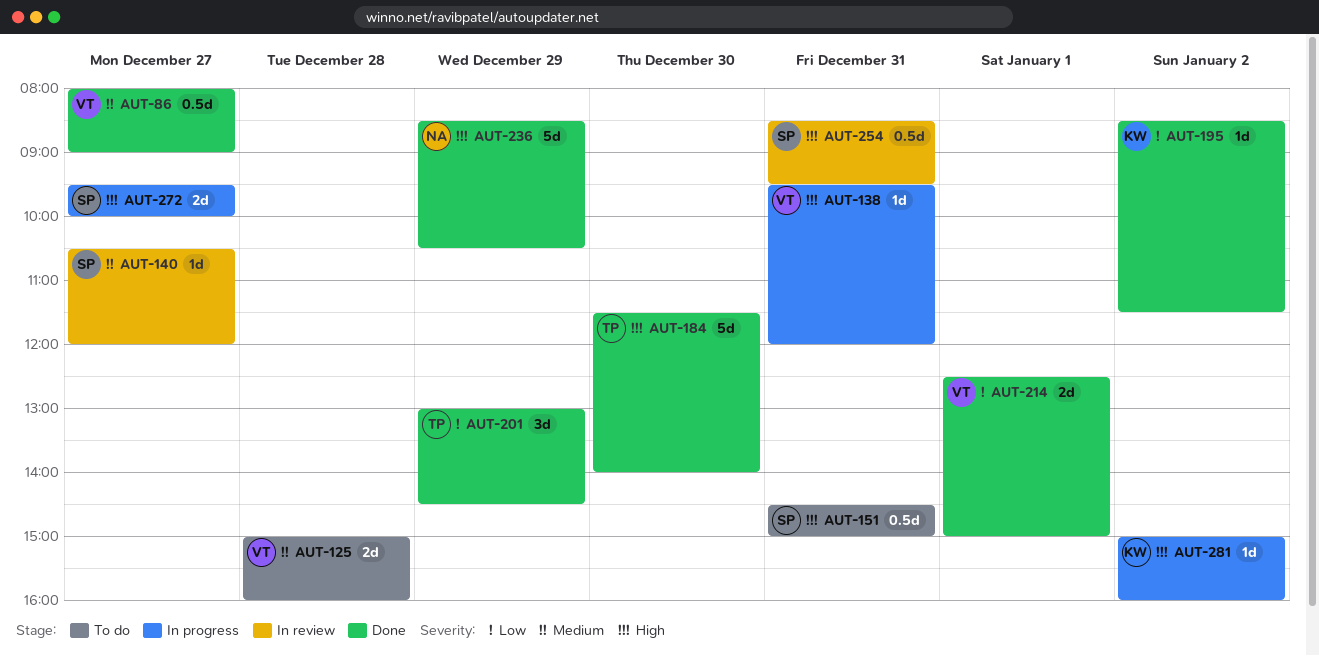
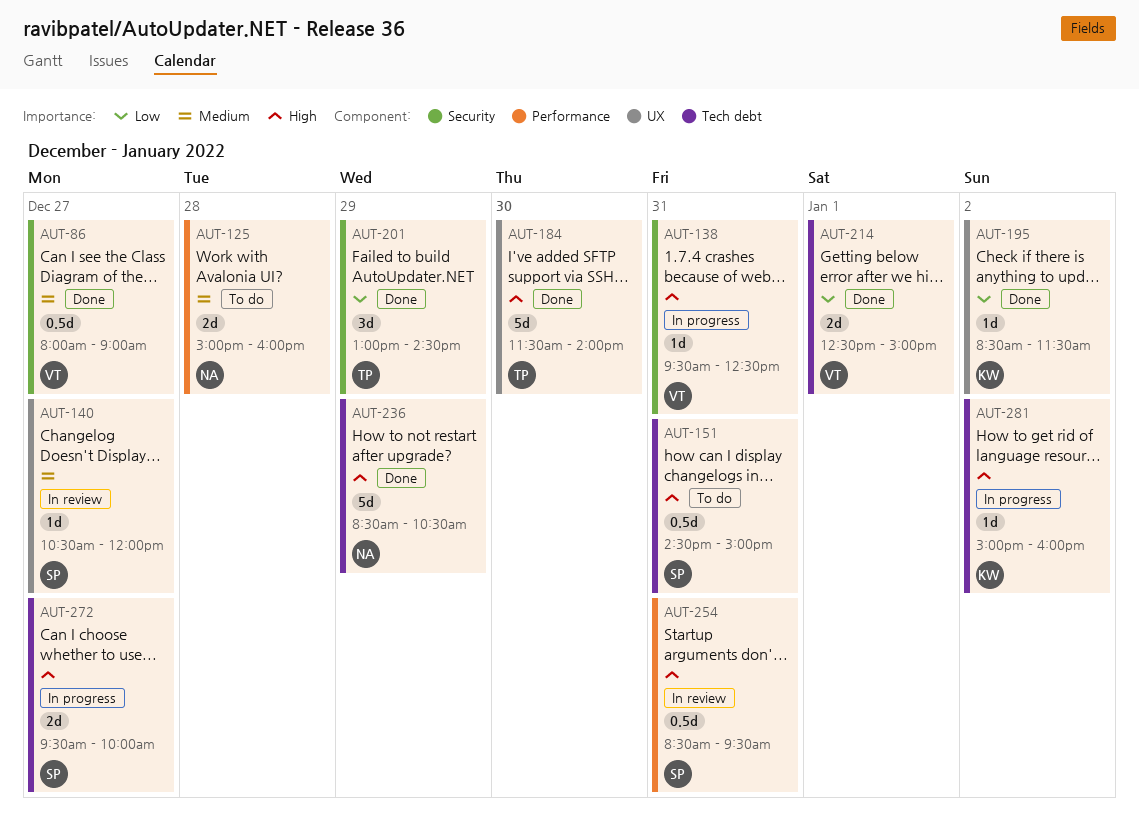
AUT-125, owner: VT -> NA
AUT-138, ends: 12:00 -> 12:30

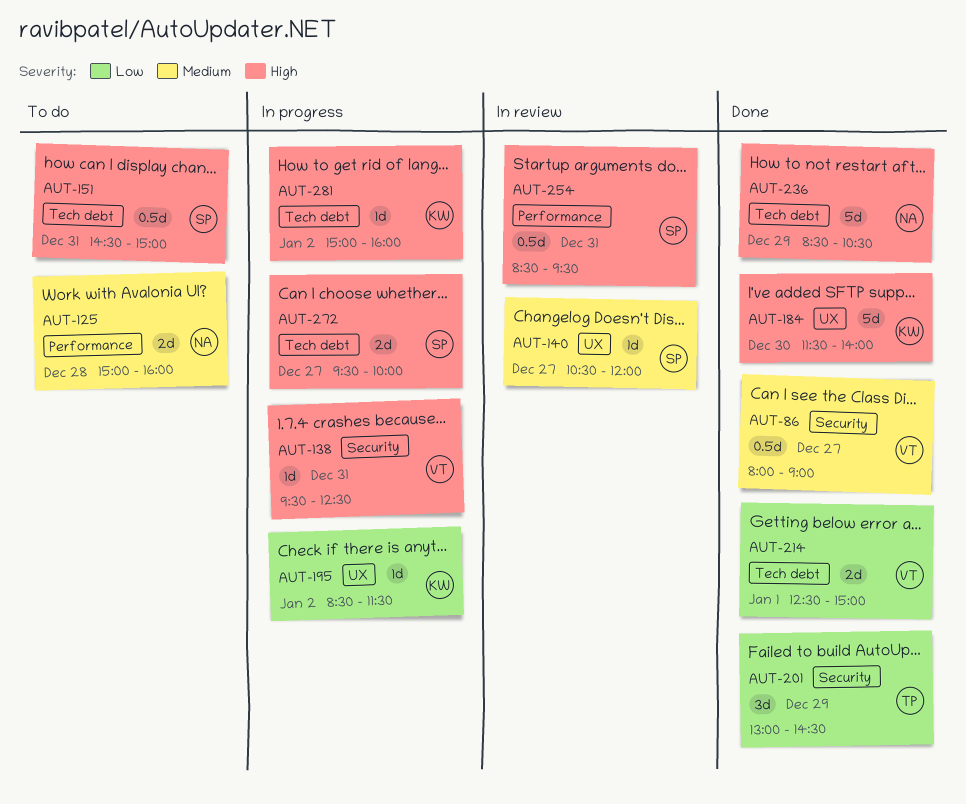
AUT-184, owner: TP -> KW
AUT-195, status: Done -> In progress

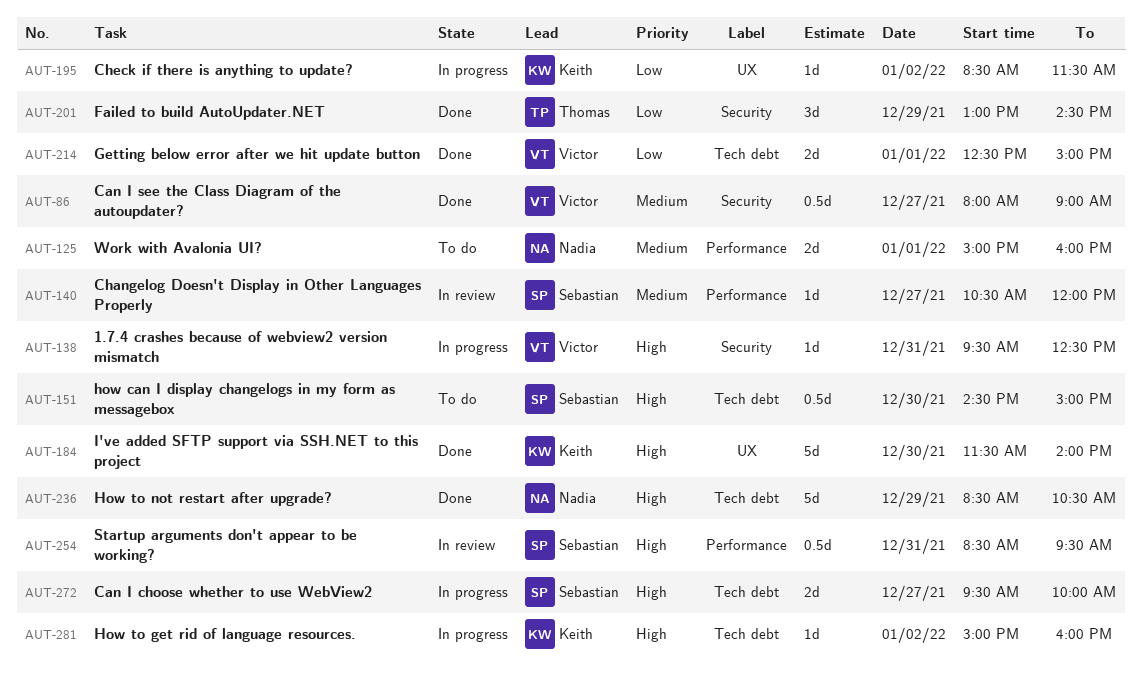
AUT-125, day: Dec 28 -> Jan 1
AUT-140, label: UX -> Performance
AUT-151, day: Dec 31 -> Dec 30

